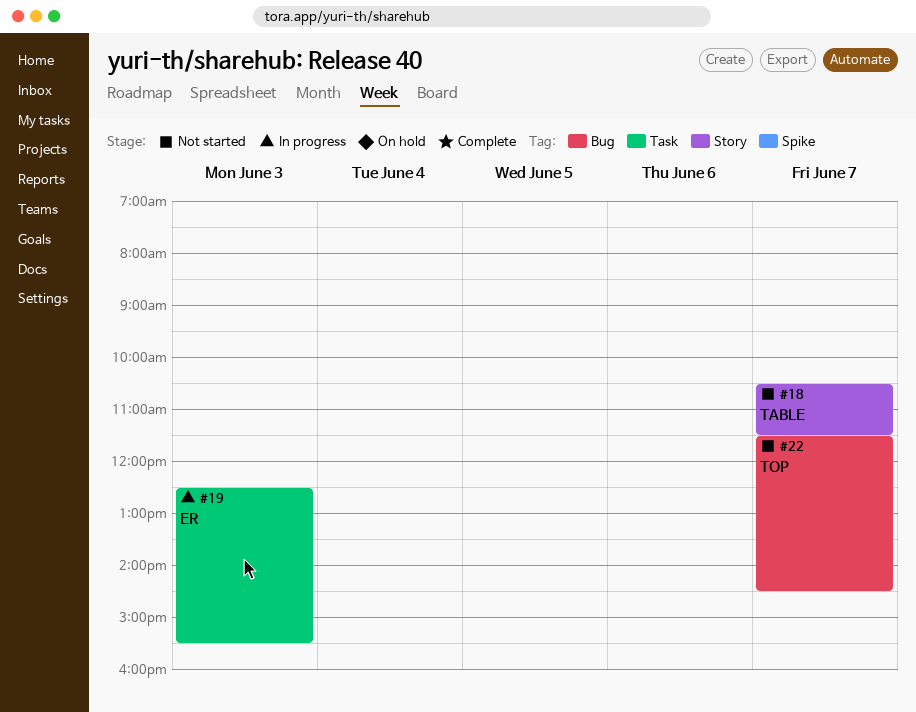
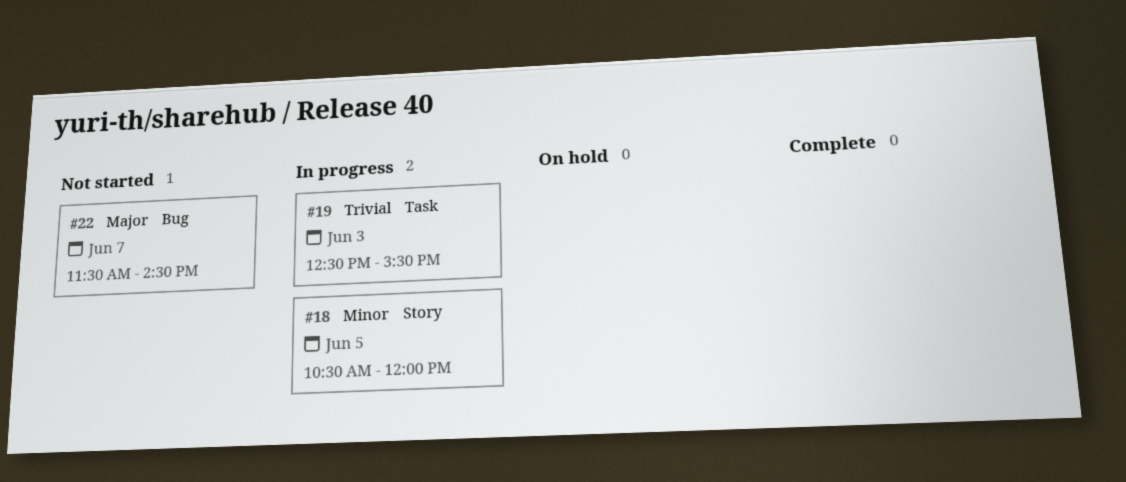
#18, status: Not started -> In progress
#18, day: Jun 7 -> Jun 5
#18, ends: 11:30 -> 12:00

